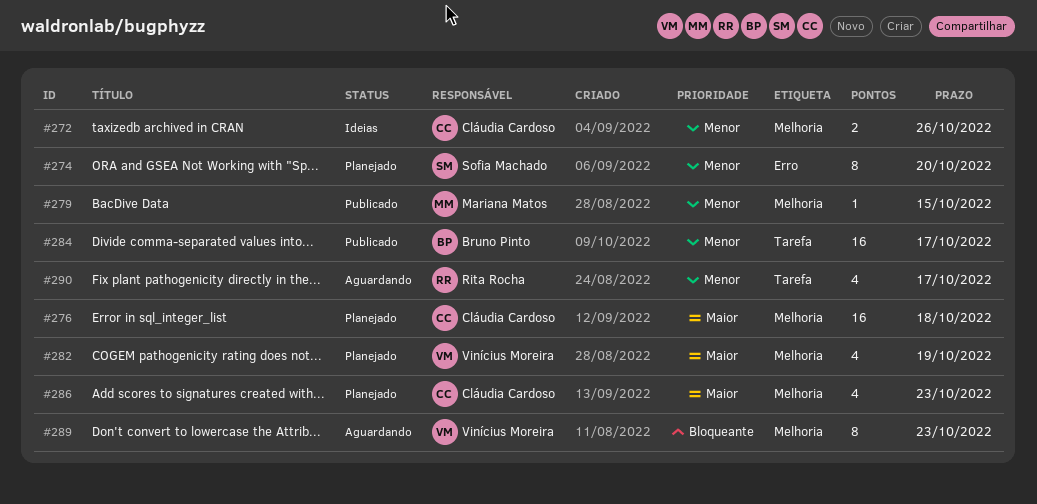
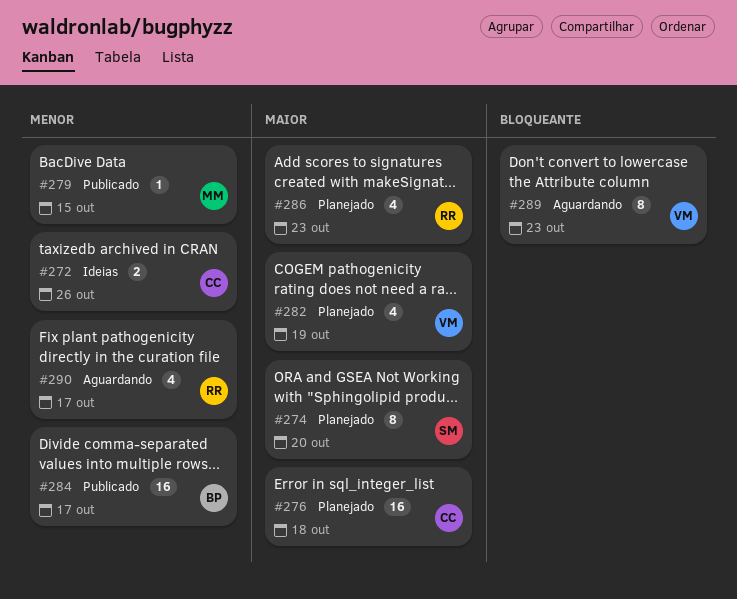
#274, priority: Menor -> Maior
#286, owner: Cláudia Cardoso -> Rita Rocha

